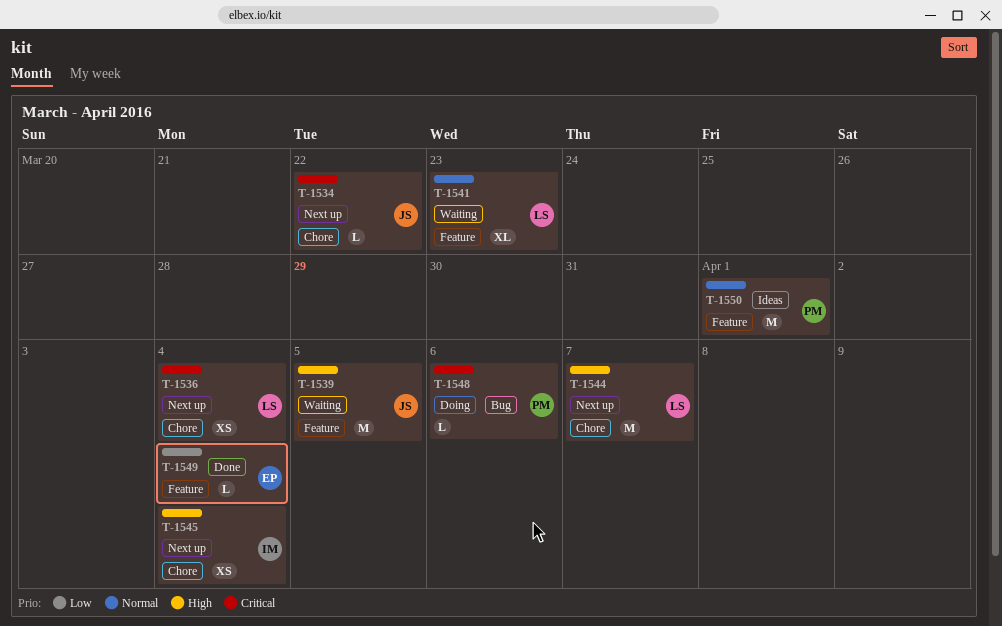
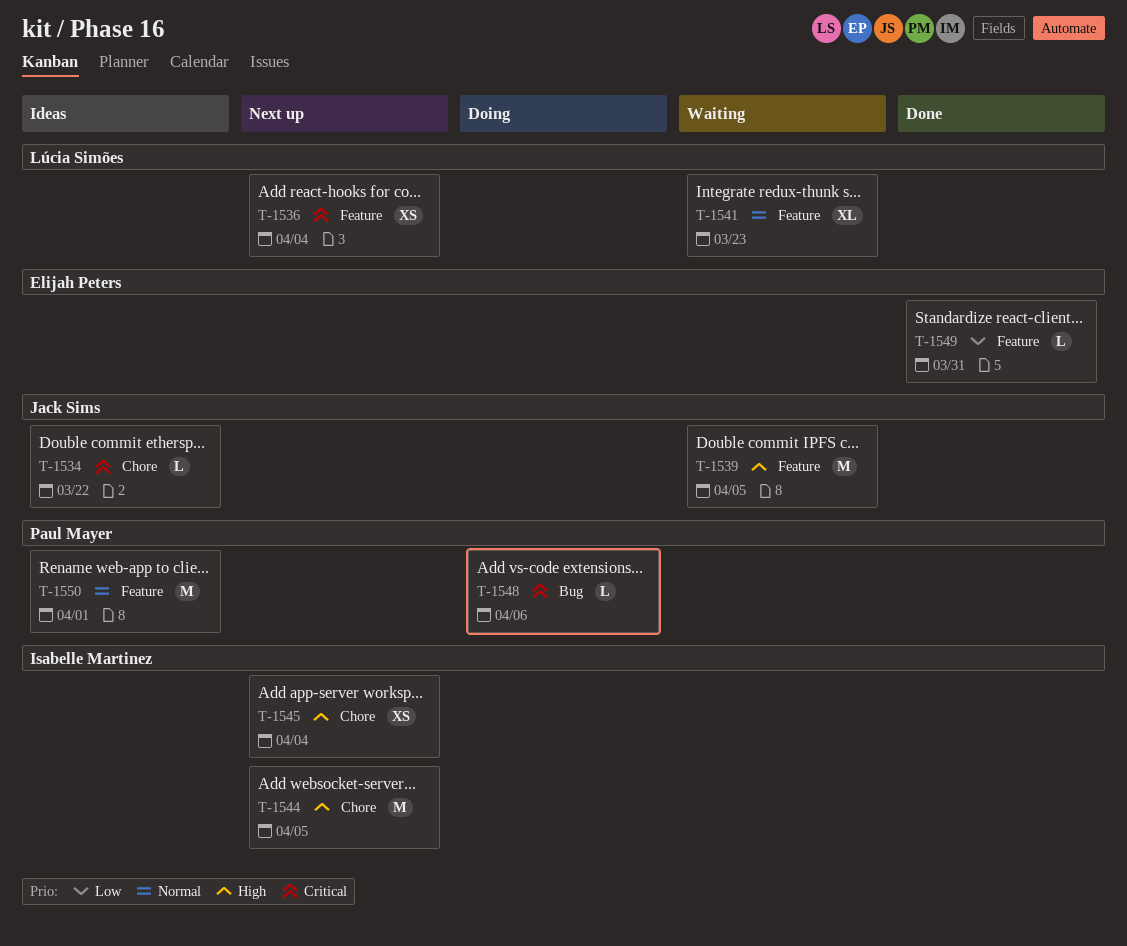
T-1534, status: Next up -> Ideas
T-1536, label: Chore -> Feature
T-1544, owner: Lúcia Simões -> Isabelle Martinez
T-1544, due: Apr 7 -> Apr 5
T-1549, due: Apr 4 -> Mar 31

